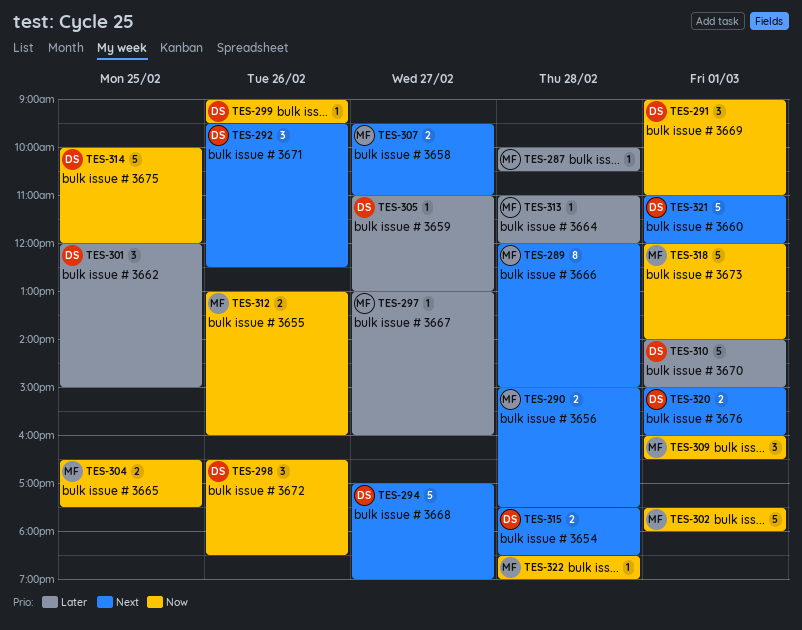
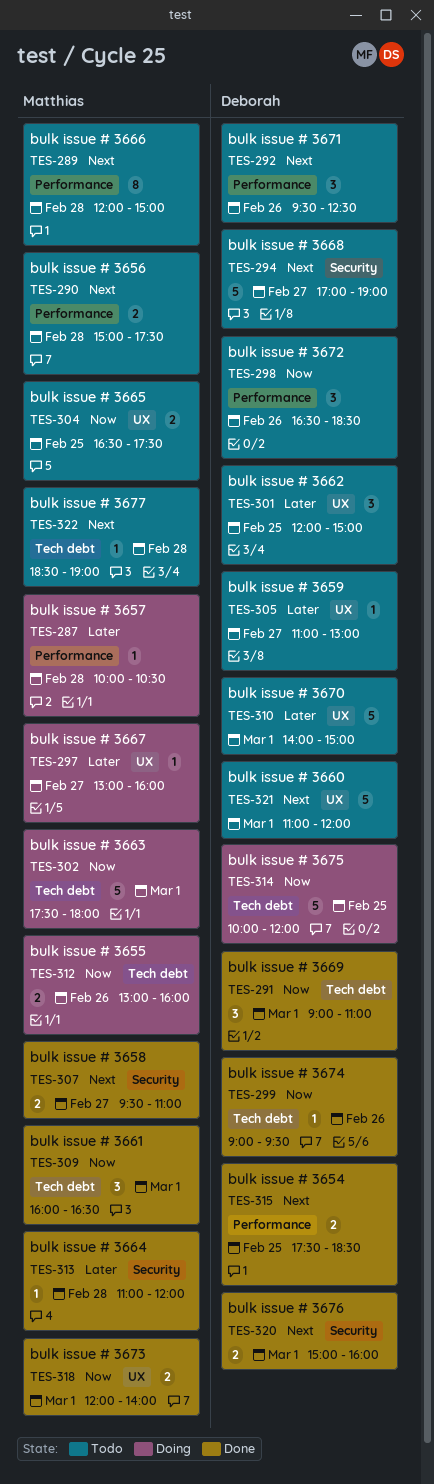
TES-315, day: Feb 28 -> Feb 25
TES-318, estimate: 5 -> 2
TES-322, priority: Now -> Next

